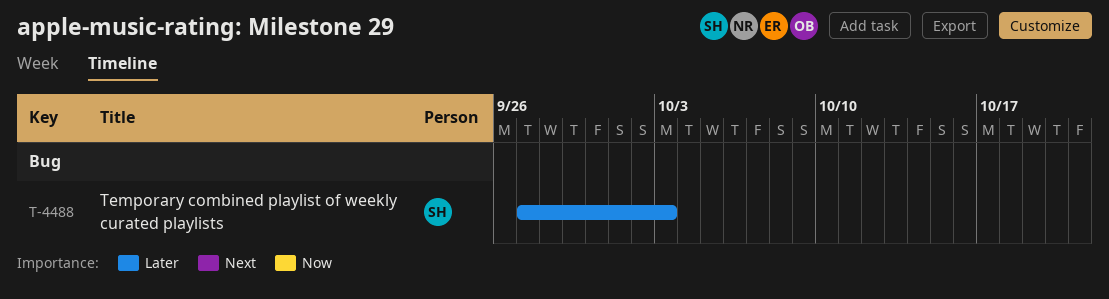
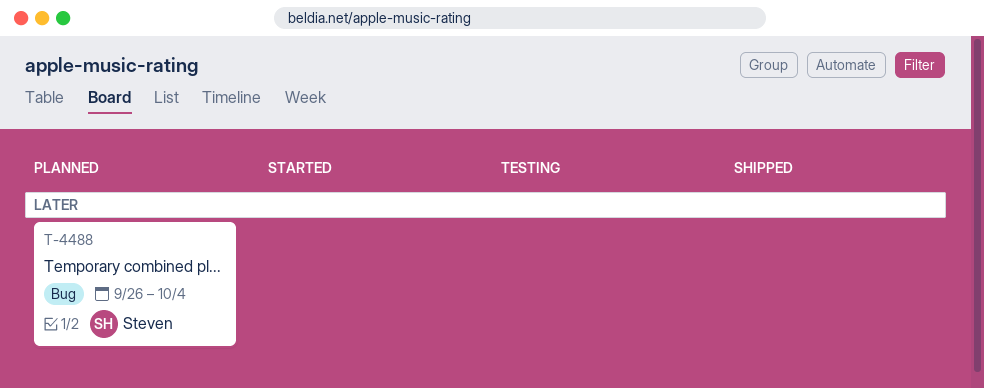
T-4488, start: Sep 27 -> Sep 26
T-4488, due: Oct 3 -> Oct 4

